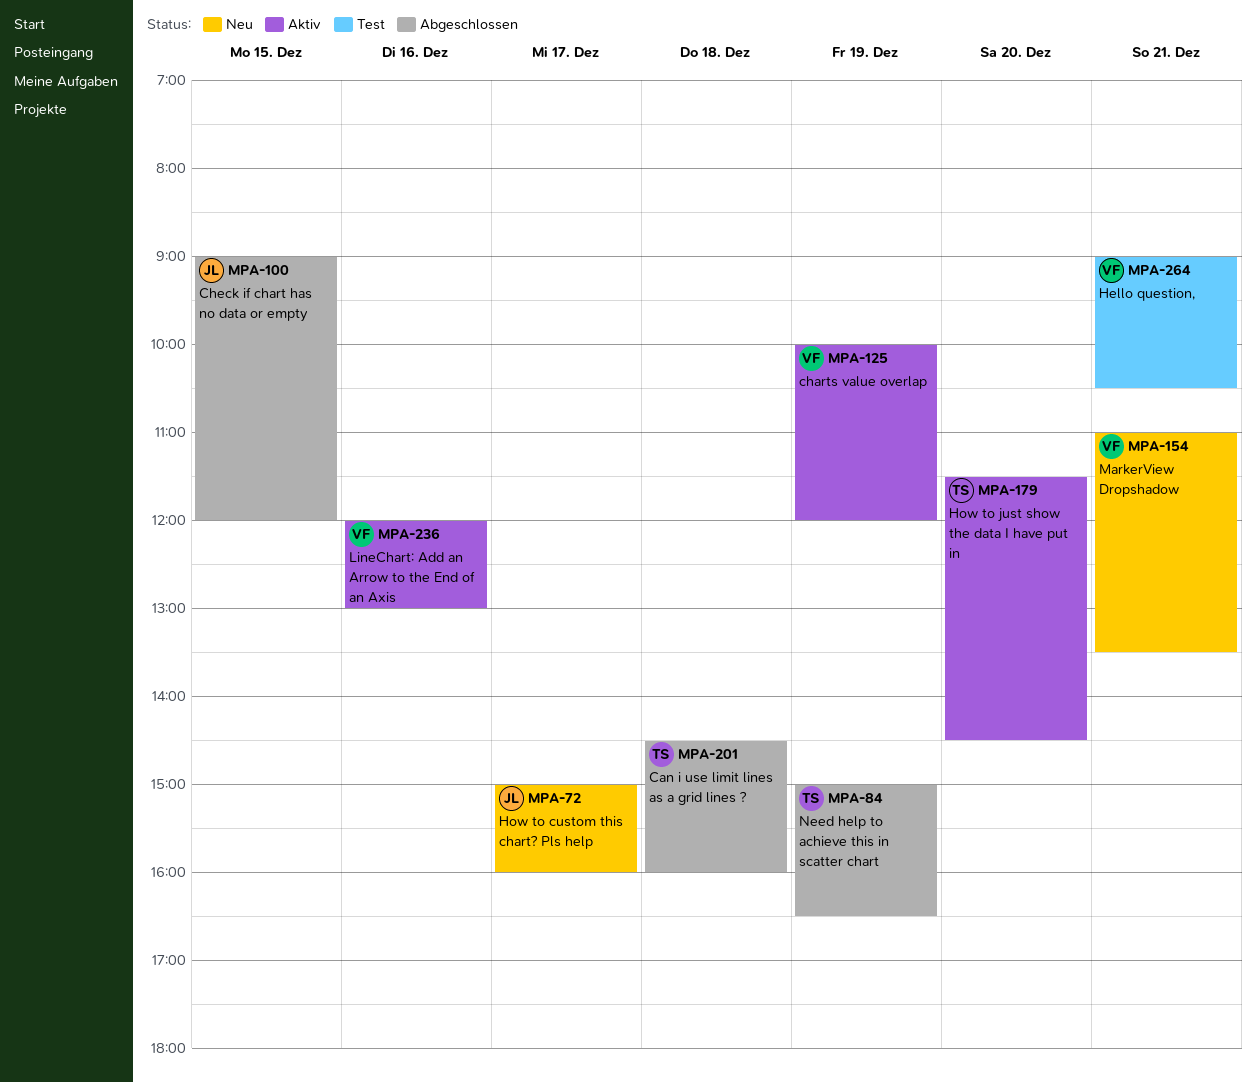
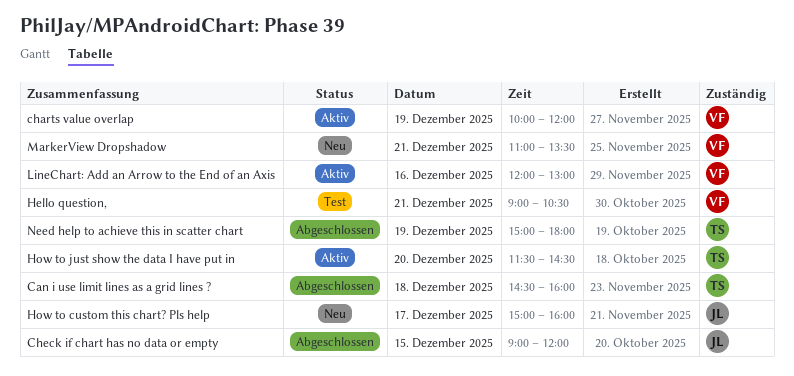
Need help to achieve this in scatter chart, ends: 16:30 -> 18:00

